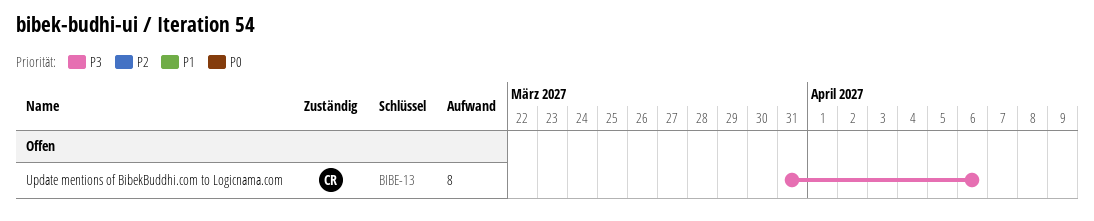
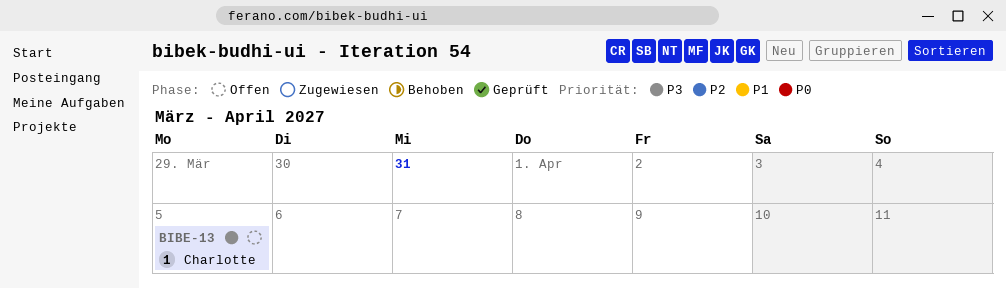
BIBE-13, estimate: 8 -> 1
BIBE-13, due: Apr 6 -> Apr 5

